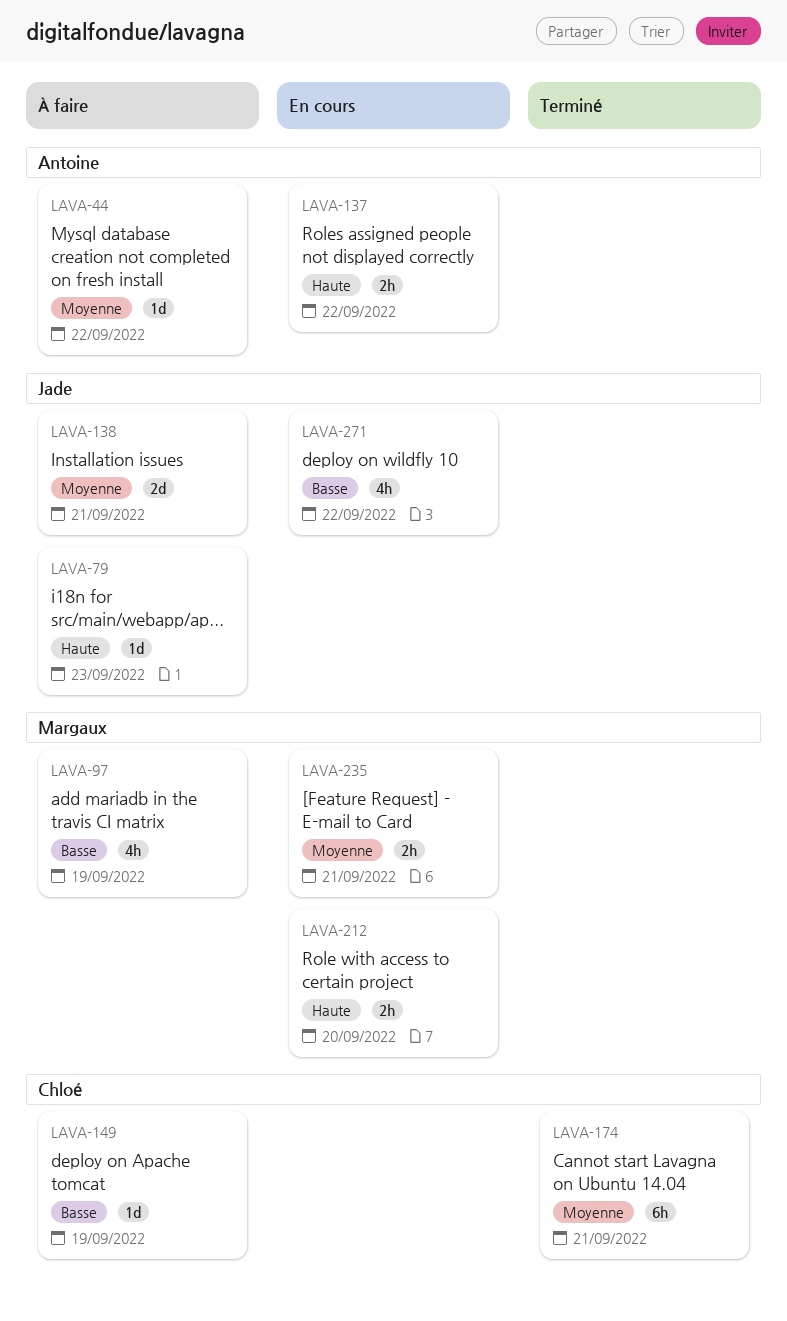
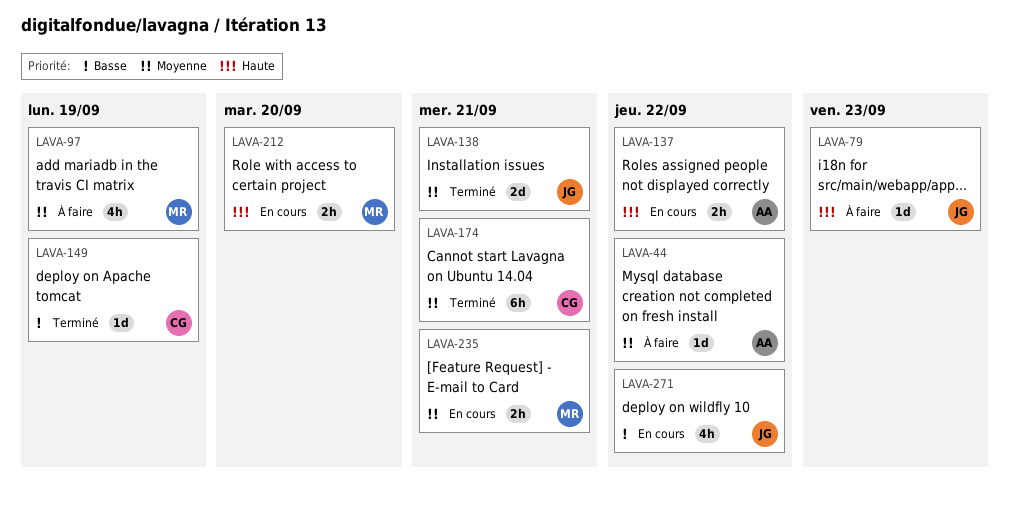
LAVA-97, priority: Basse -> Moyenne
LAVA-138, status: À faire -> Terminé
LAVA-149, status: À faire -> Terminé

